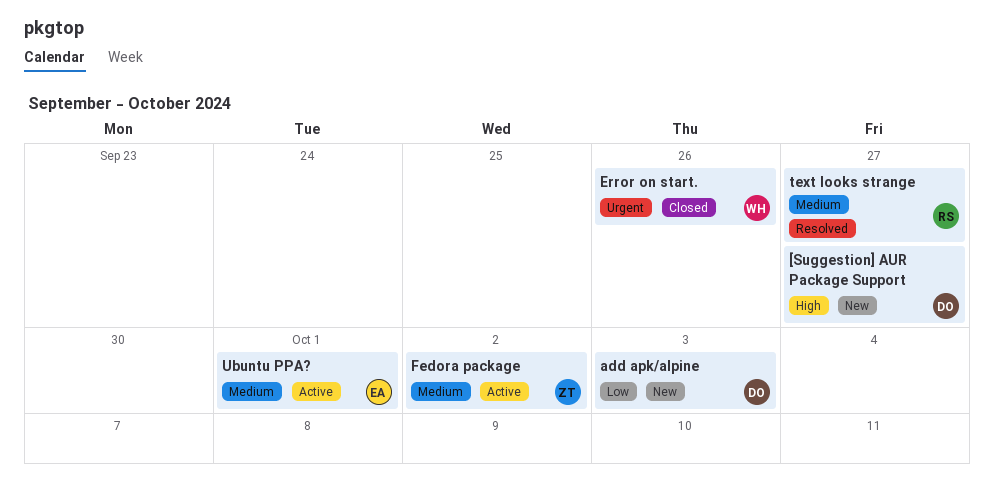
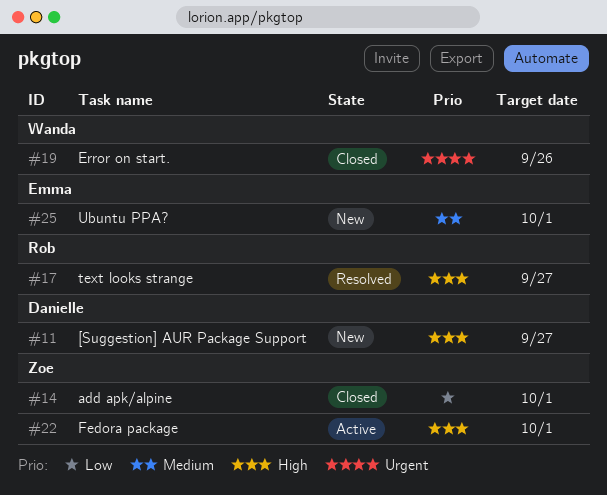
add apk/alpine, status: New -> Closed
add apk/alpine, owner: Danielle -> Zoe
add apk/alpine, due: Oct 3 -> Oct 1
Fedora package, priority: Medium -> High
Fedora package, due: Oct 2 -> Oct 1
text looks strange, priority: Medium -> High
Ubuntu PPA?, status: Active -> New

